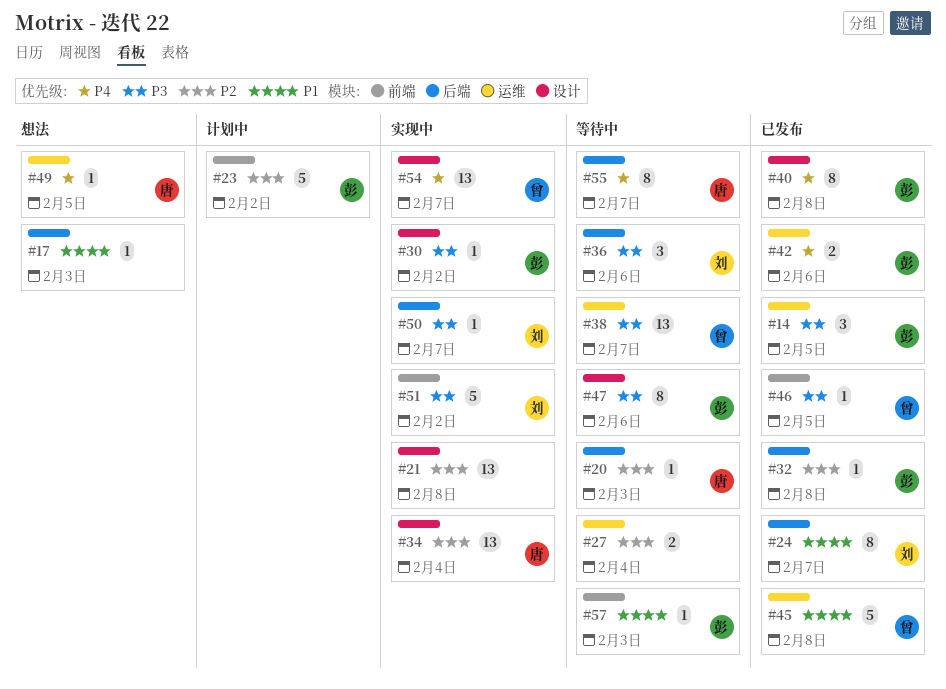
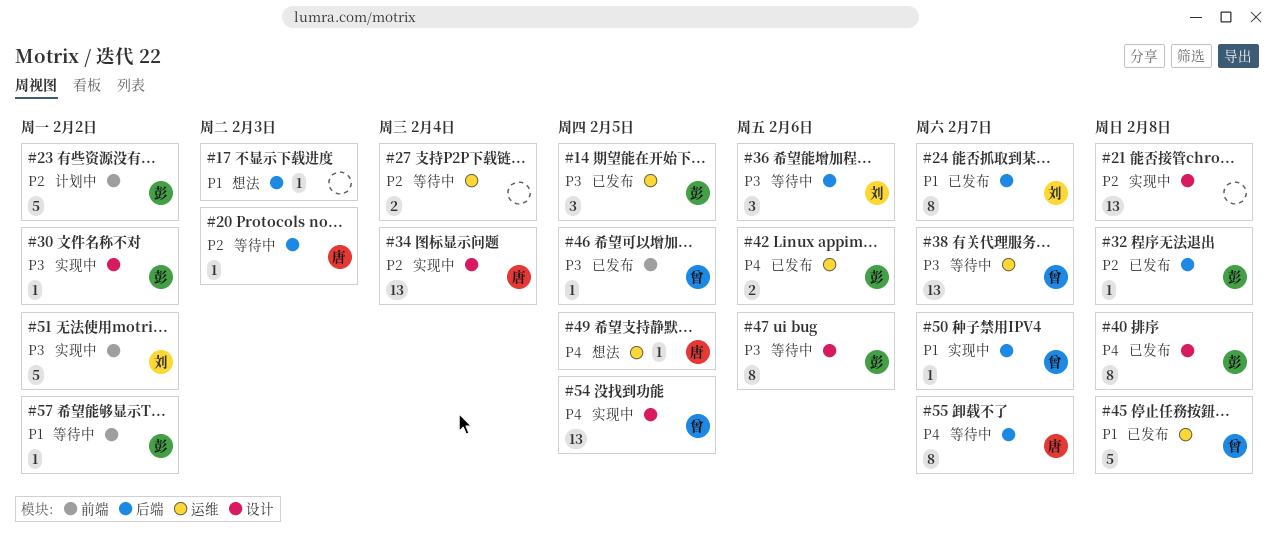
#50, owner: 刘 -> 曾
#50, priority: P3 -> P1
#54, due: Feb 7 -> Feb 5
#57, due: Feb 3 -> Feb 2

